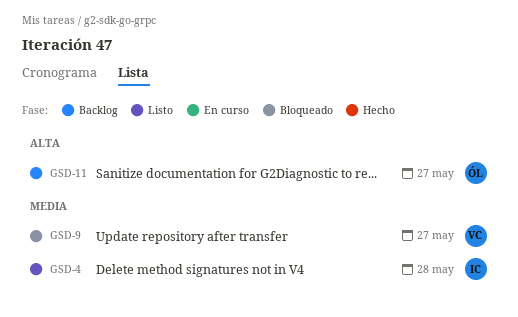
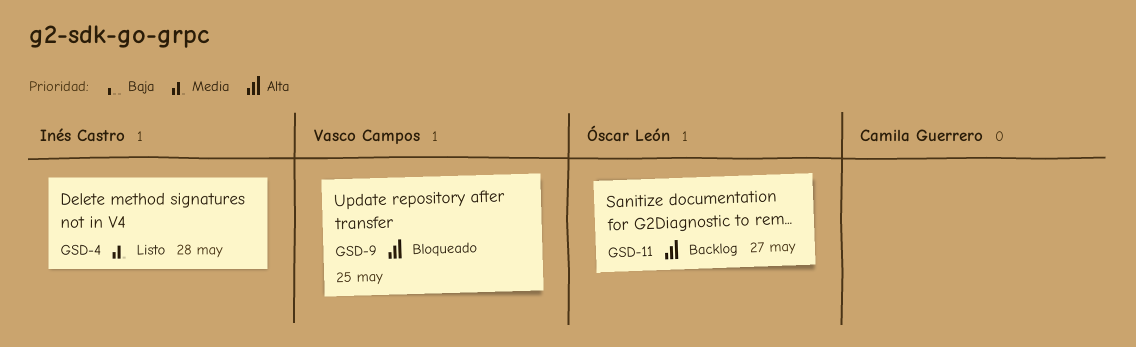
GSD-9, priority: Media -> Alta
GSD-9, due: May 27 -> May 25

